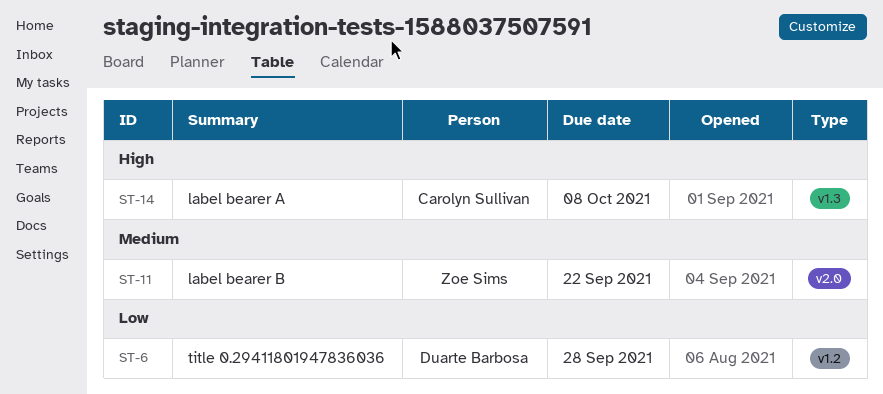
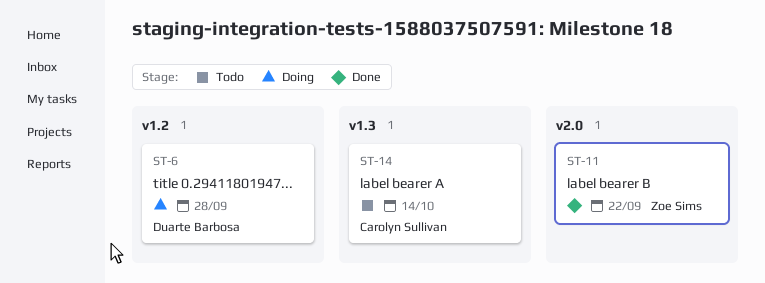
ST-14, due: Oct 8 -> Oct 14

